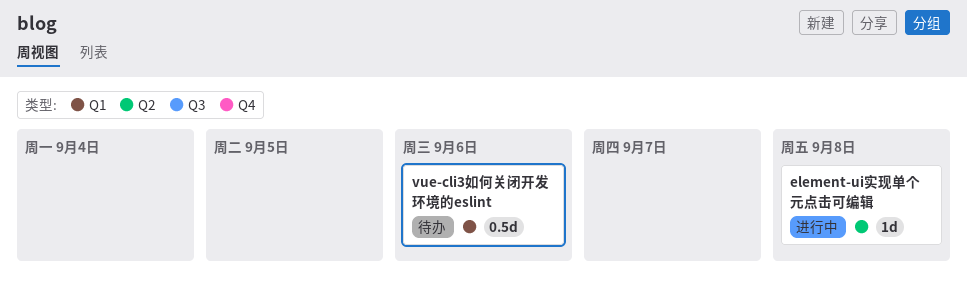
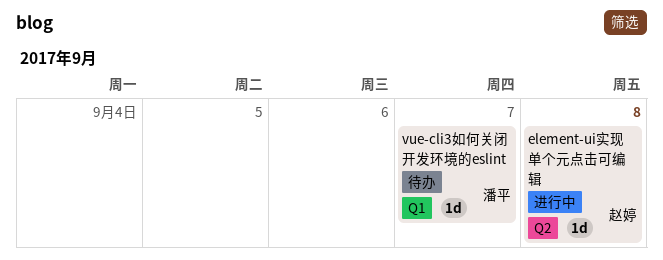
vue-cli3如何关闭开发环境的eslint, estimate: 0.5d -> 1d
vue-cli3如何关闭开发环境的eslint, due: Sep 6 -> Sep 7

